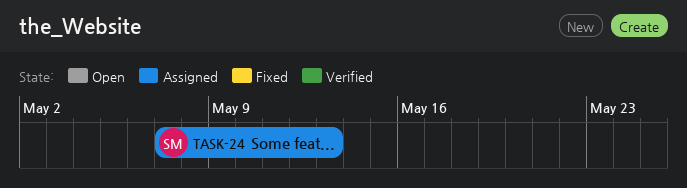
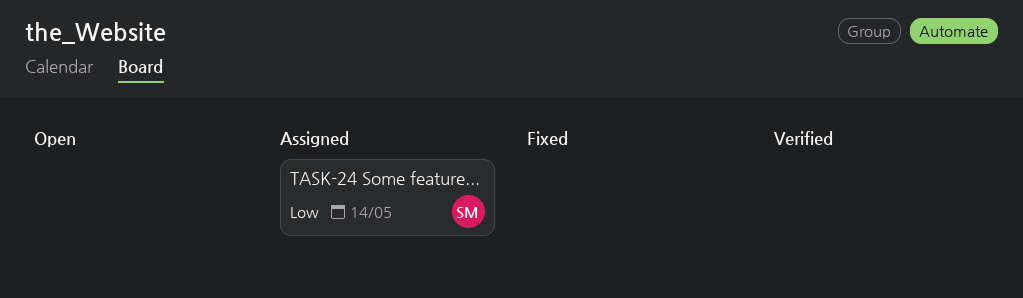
TASK-24, due: May 13 -> May 14

